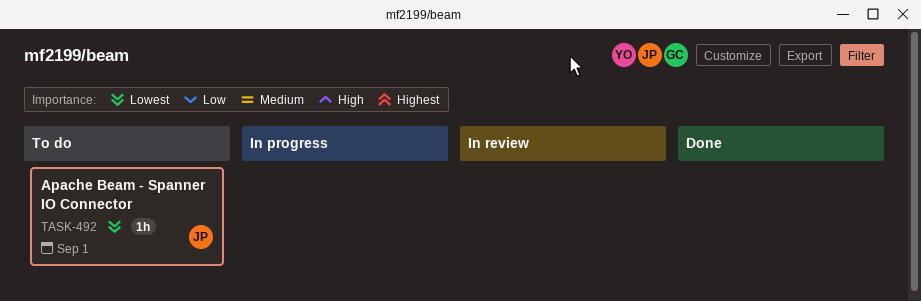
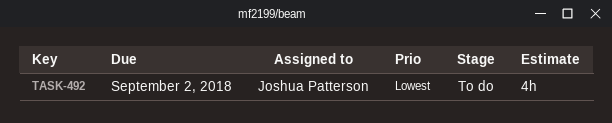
TASK-492, estimate: 1h -> 4h
TASK-492, due: Sep 1 -> Sep 2

